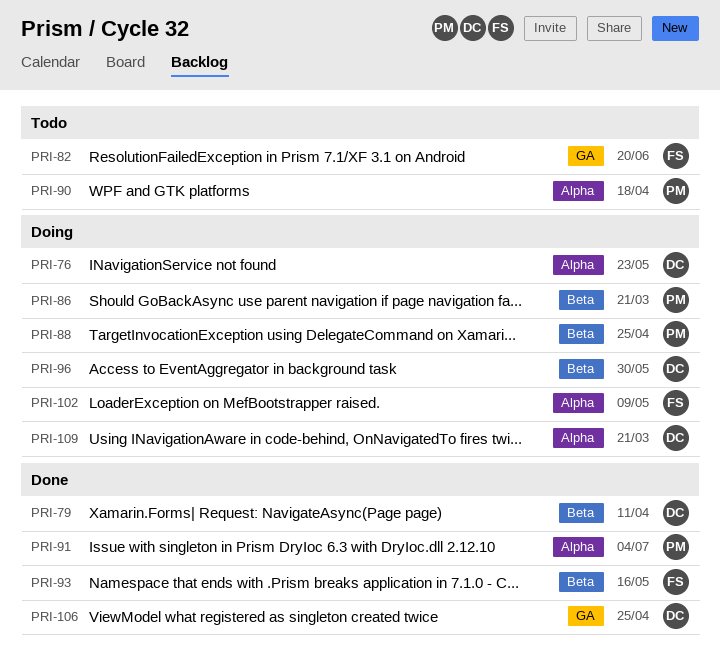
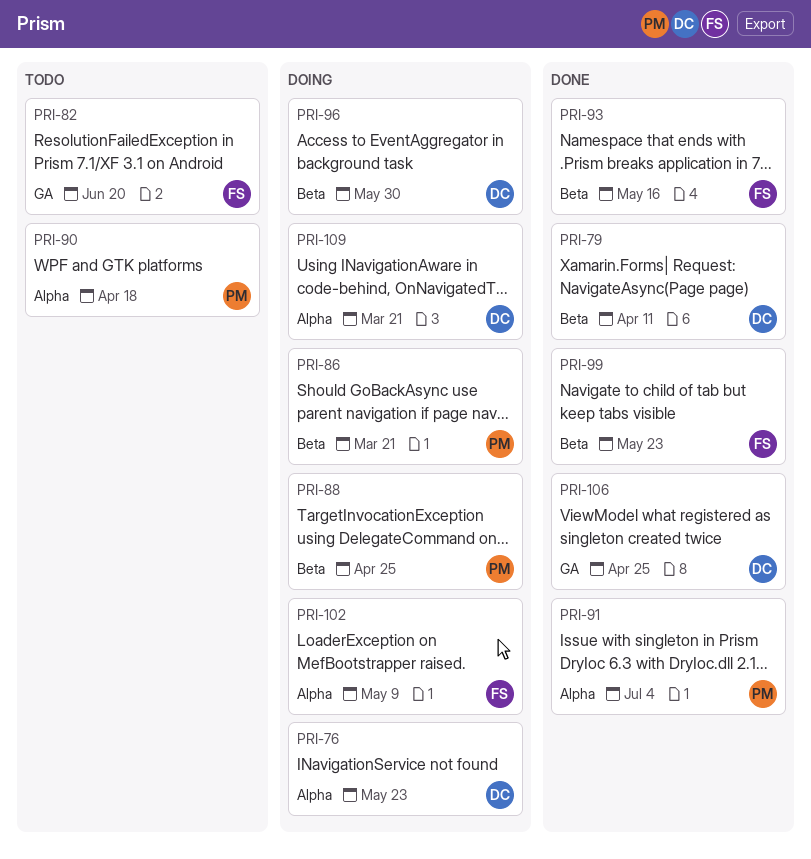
PRI-99: none -> present

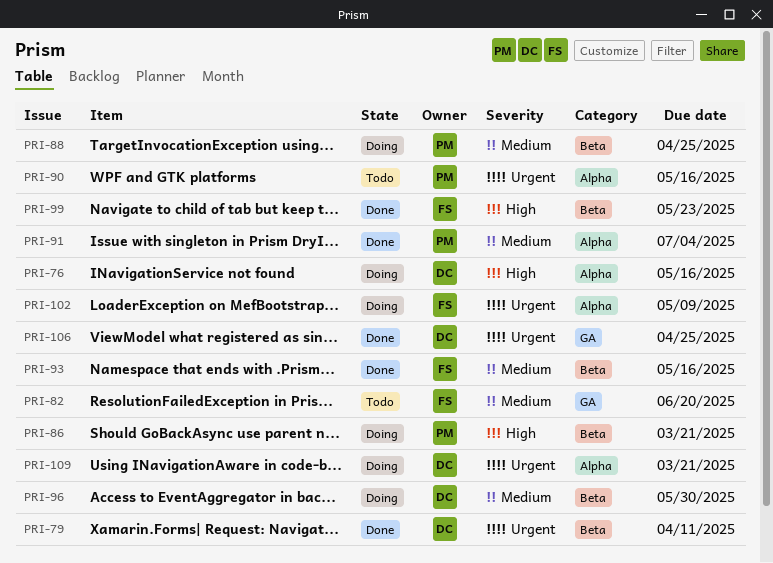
PRI-76, due: May 23 -> May 16
PRI-90, due: Apr 18 -> May 16

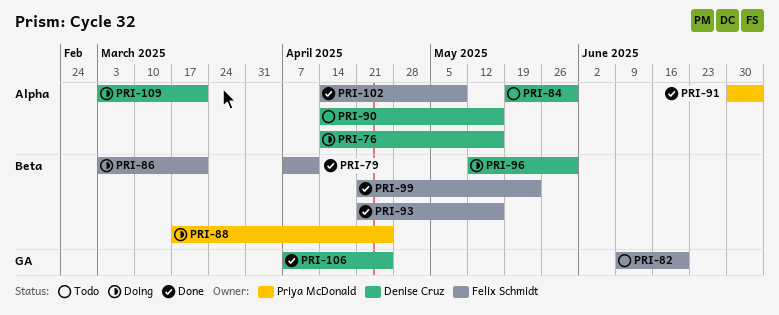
PRI-79, owner: Denise Cruz -> Felix Schmidt
PRI-84: none -> present
PRI-86, owner: Priya McDonald -> Felix Schmidt
PRI-90, owner: Priya McDonald -> Denise Cruz
PRI-102, status: Doing -> Done

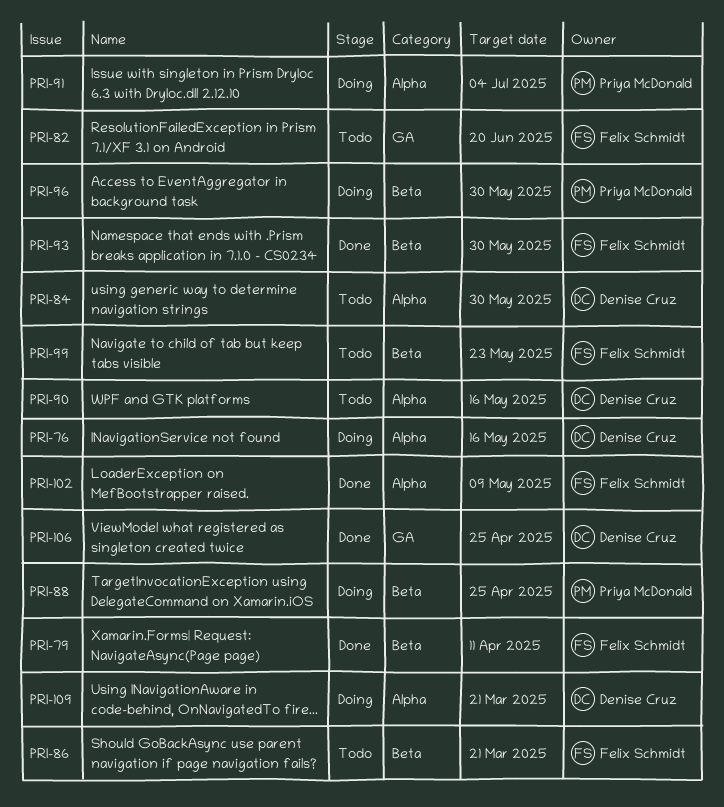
PRI-86, status: Doing -> Todo
PRI-91, status: Done -> Doing
PRI-93, due: May 16 -> May 30
PRI-96, owner: Denise Cruz -> Priya McDonald
PRI-99, status: Done -> Todo

